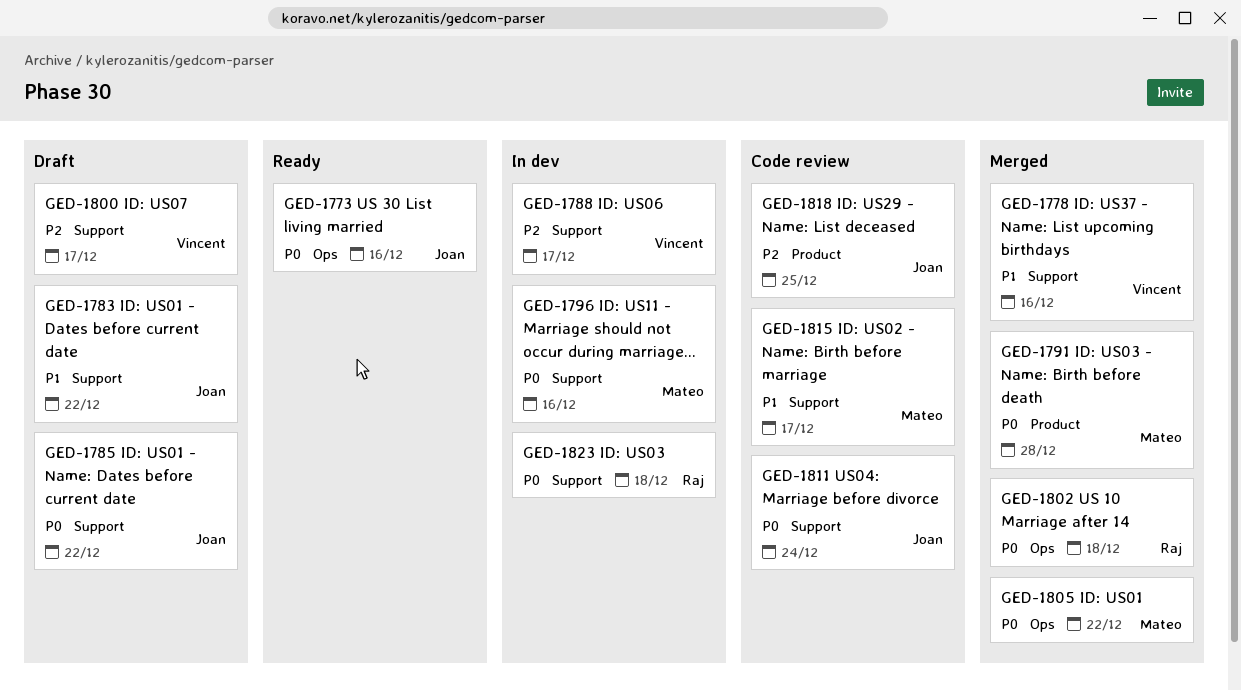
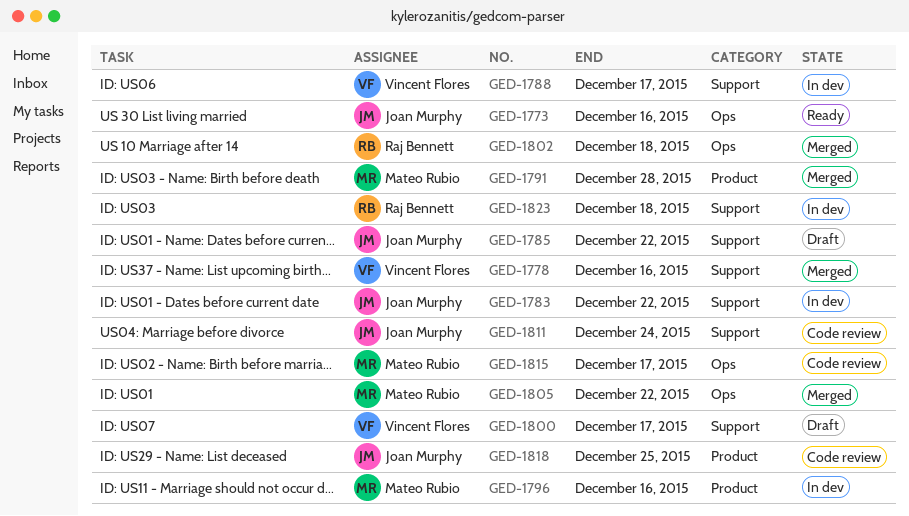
GED-1783, status: Draft -> In dev
GED-1796, label: Support -> Product
GED-1815, label: Support -> Ops

